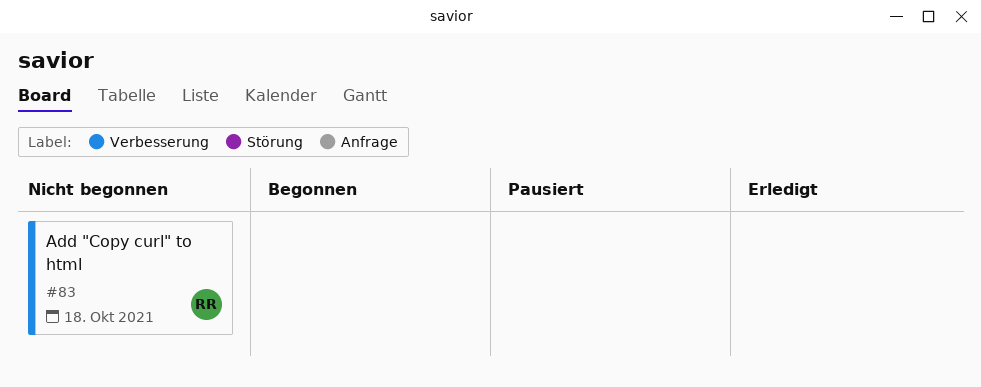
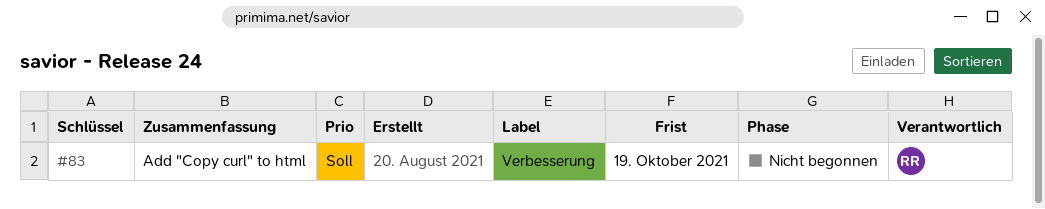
#83, due: Oct 18 -> Oct 19

